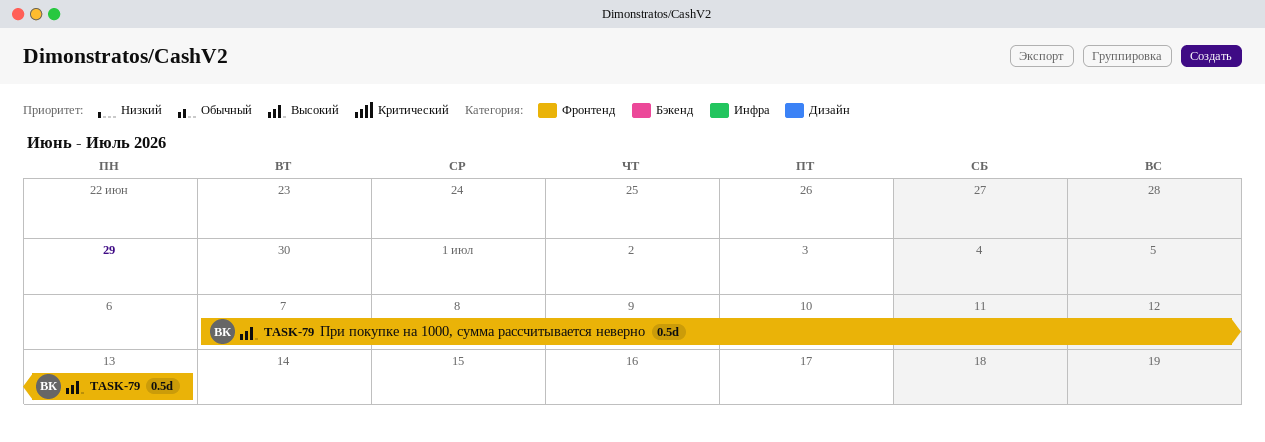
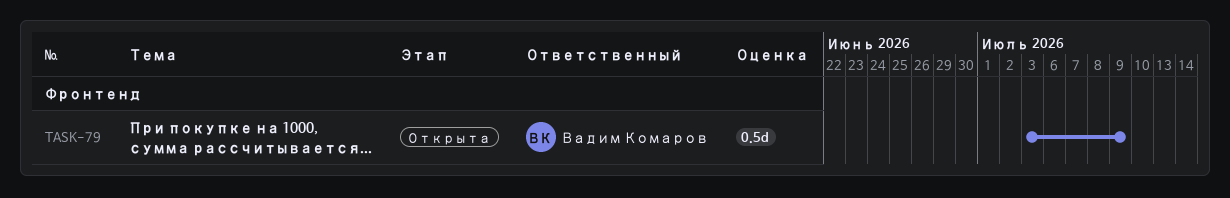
TASK-79, start: Jul 7 -> Jul 3
TASK-79, due: Jul 13 -> Jul 9

